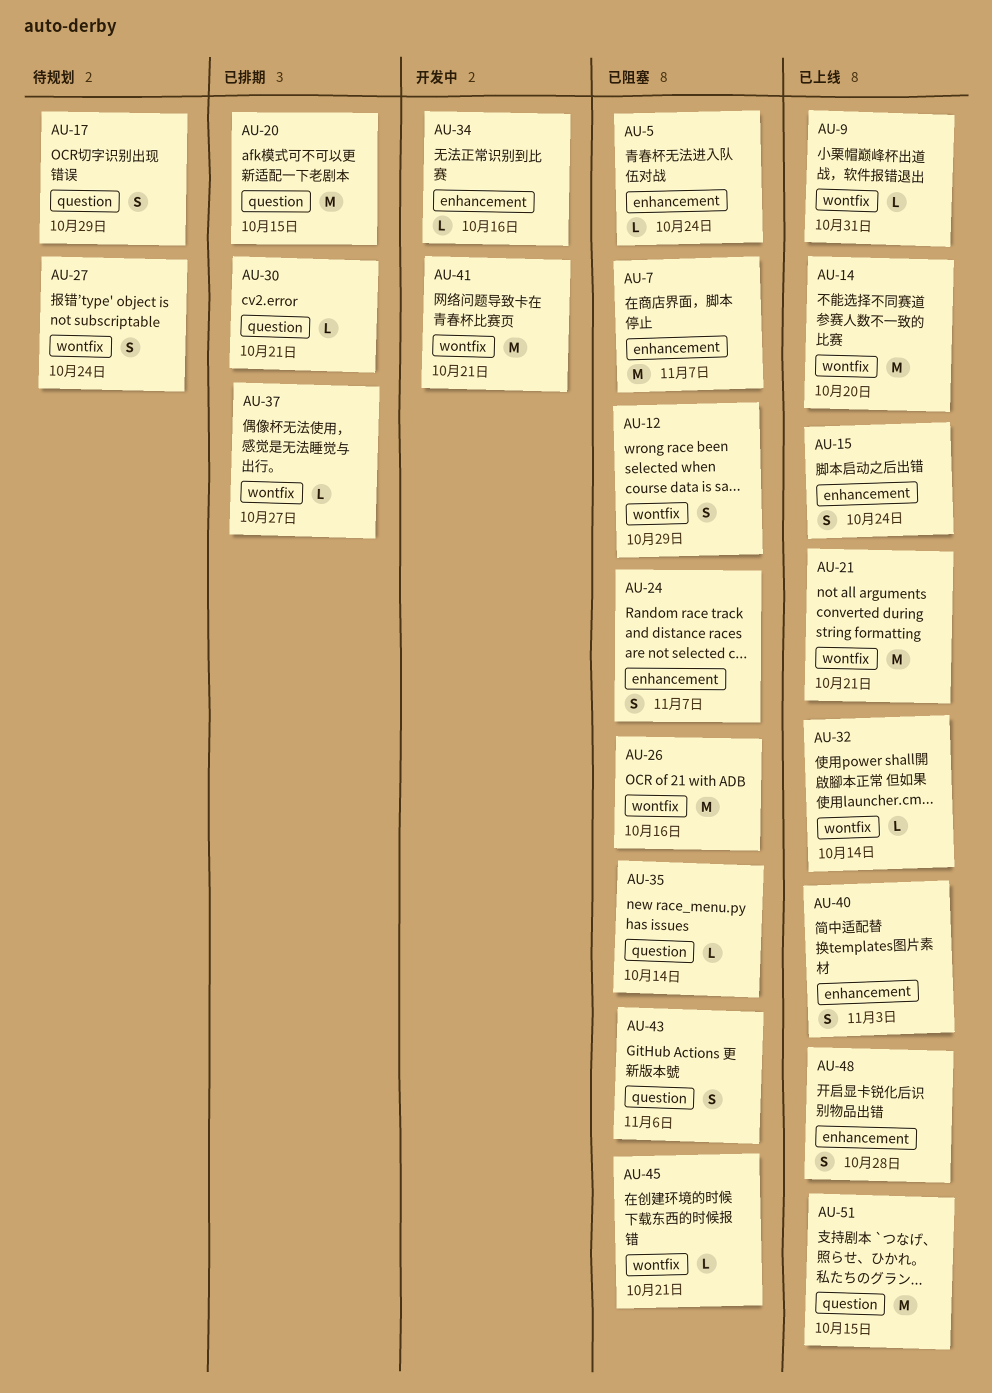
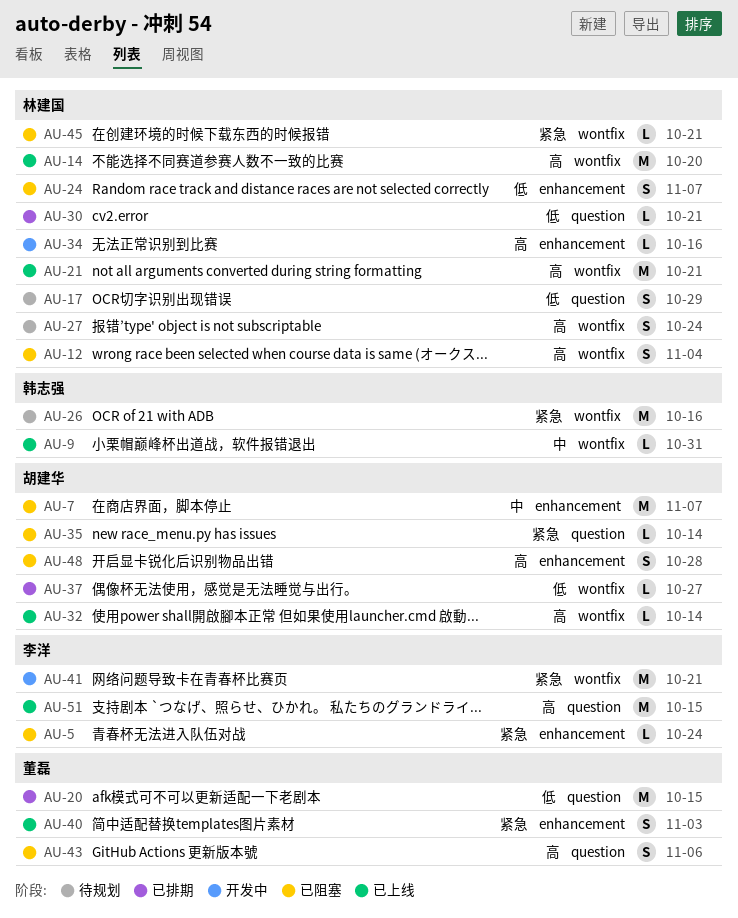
AU-12, due: Oct 29 -> Nov 4
AU-15: present -> none
AU-26, status: 已阻塞 -> 待规划
AU-48, status: 已上线 -> 已阻塞

